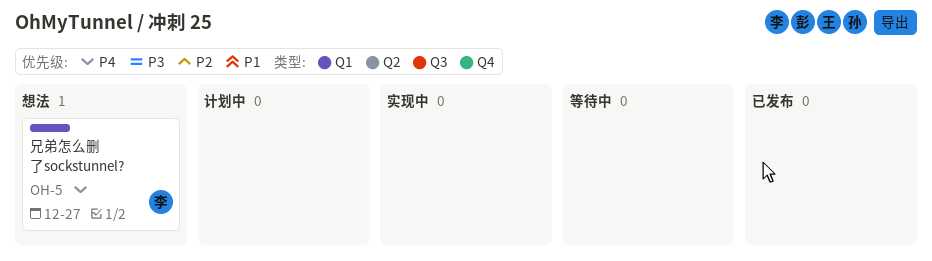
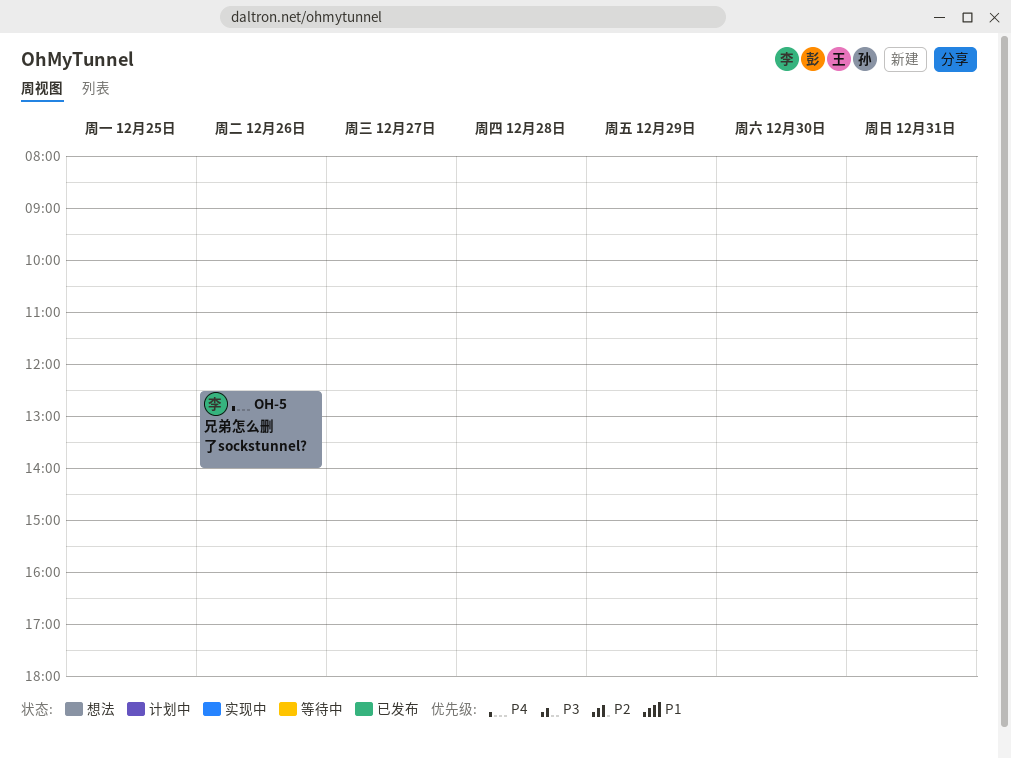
OH-5, day: Dec 27 -> Dec 26

